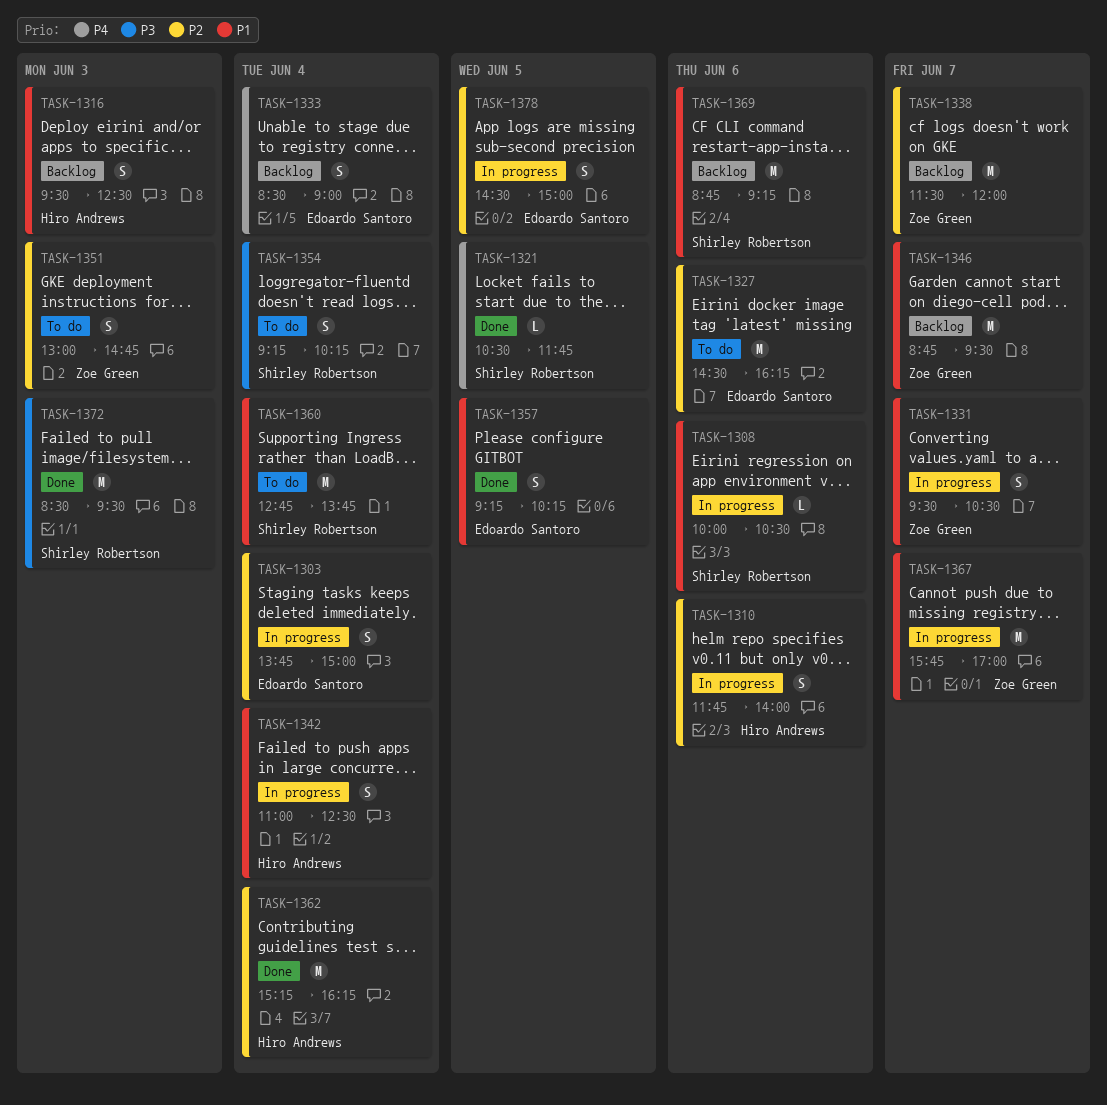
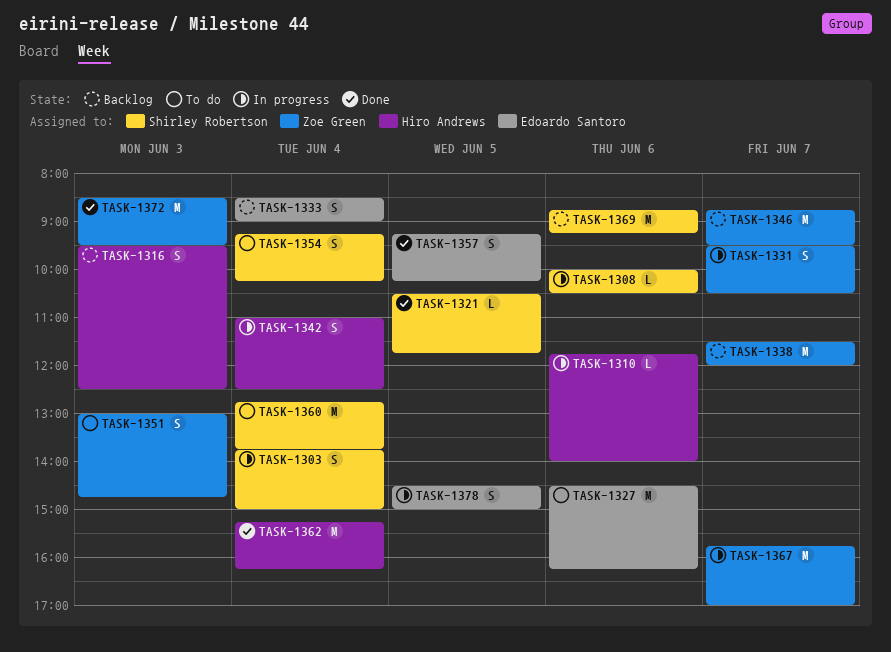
TASK-1303, owner: Edoardo Santoro -> Shirley Robertson
TASK-1310, estimate: S -> L
TASK-1372, owner: Shirley Robertson -> Zoe Green

